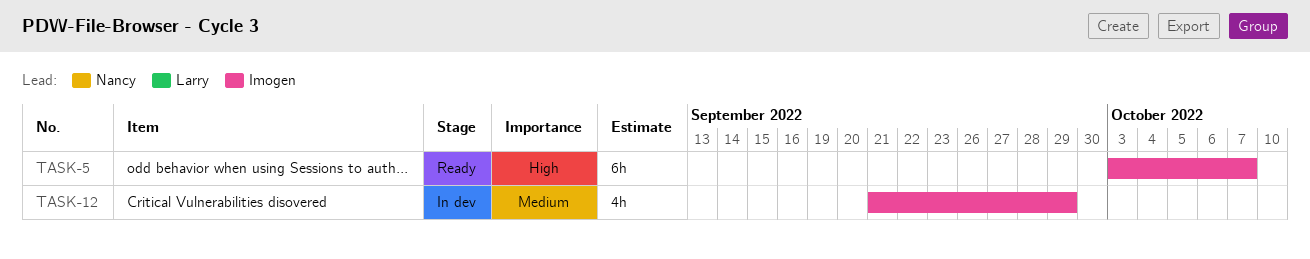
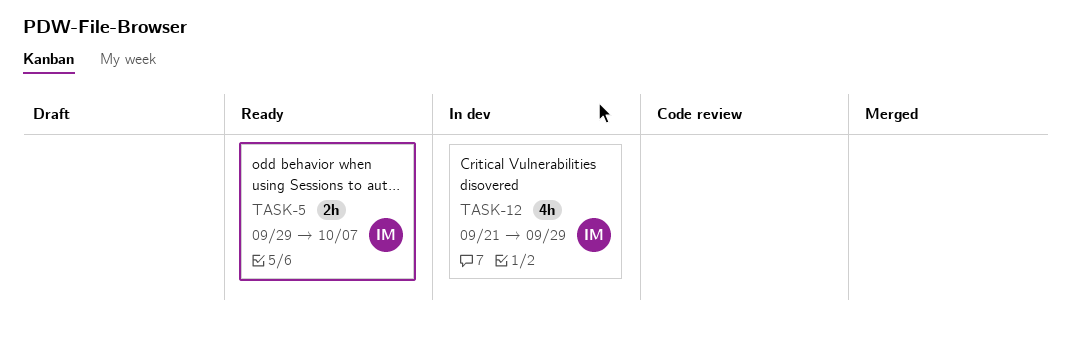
TASK-5, estimate: 6h -> 2h
TASK-5, start: Oct 3 -> Sep 29

